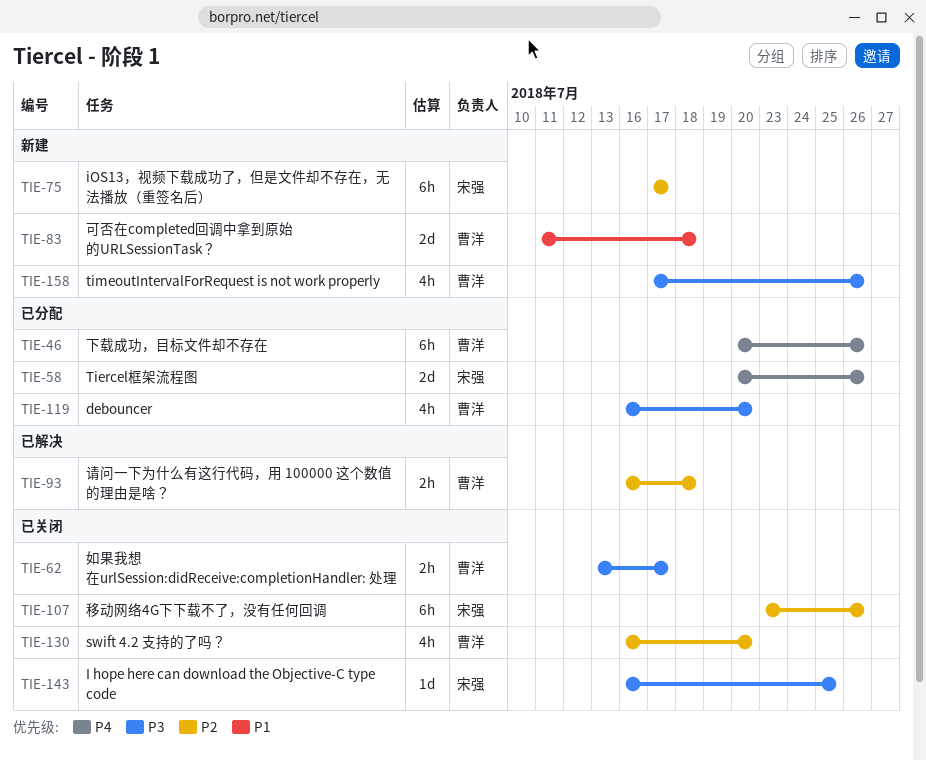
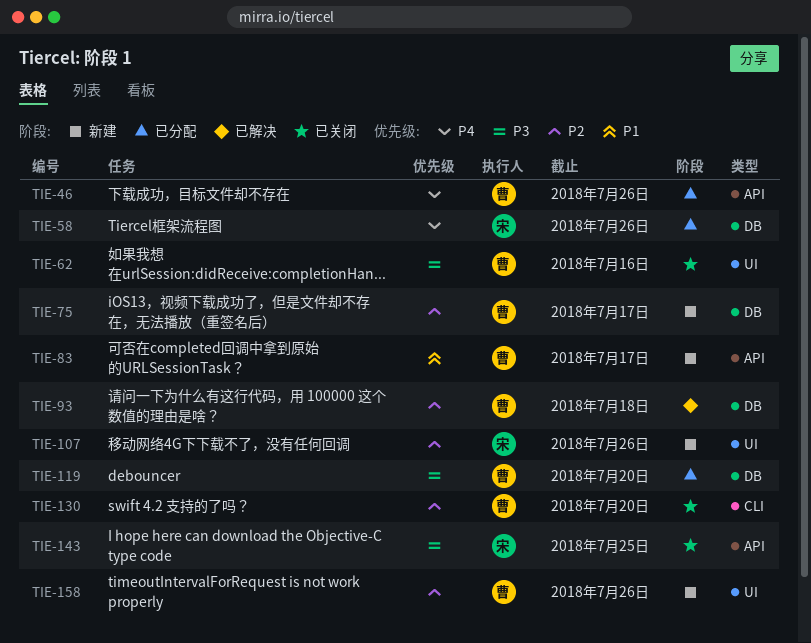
TIE-62, due: Jul 17 -> Jul 16
TIE-75, owner: 宋强 -> 曹洋
TIE-83, due: Jul 18 -> Jul 17
TIE-107, status: 已关闭 -> 新建
TIE-158, priority: P3 -> P2

